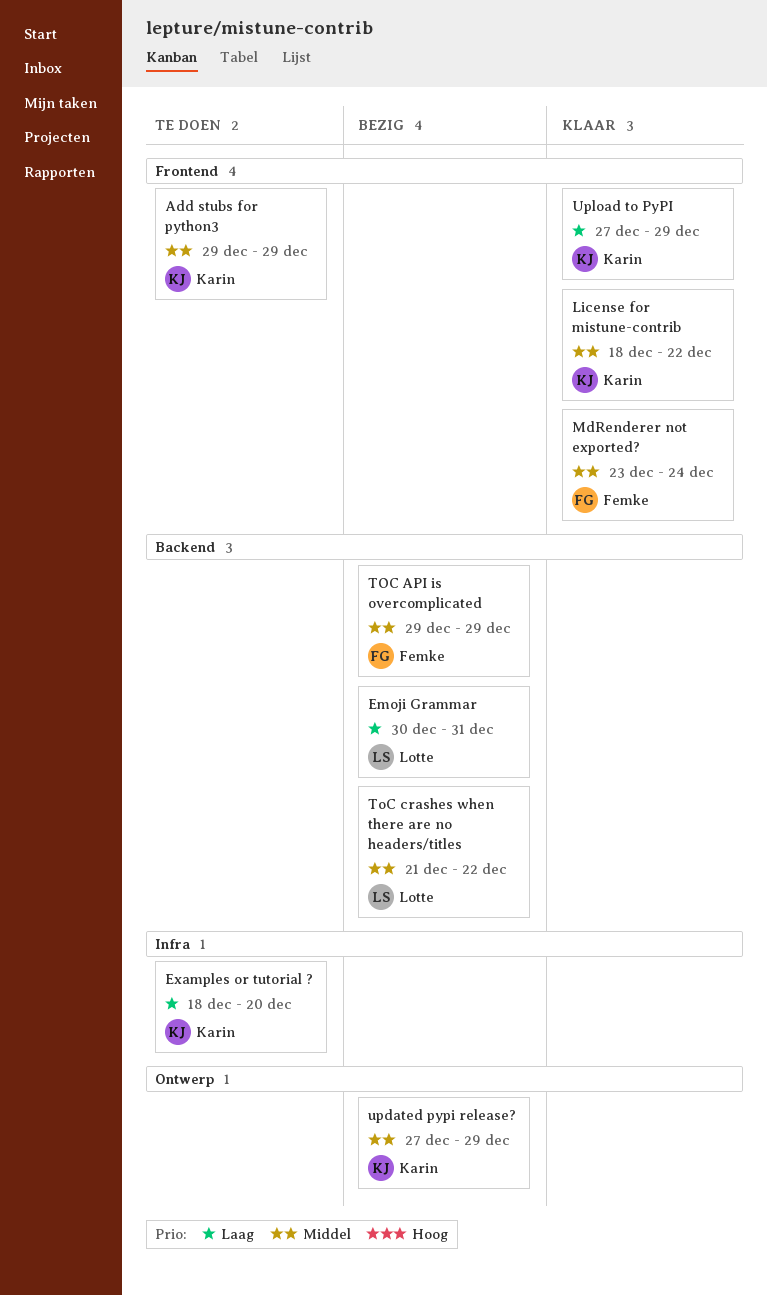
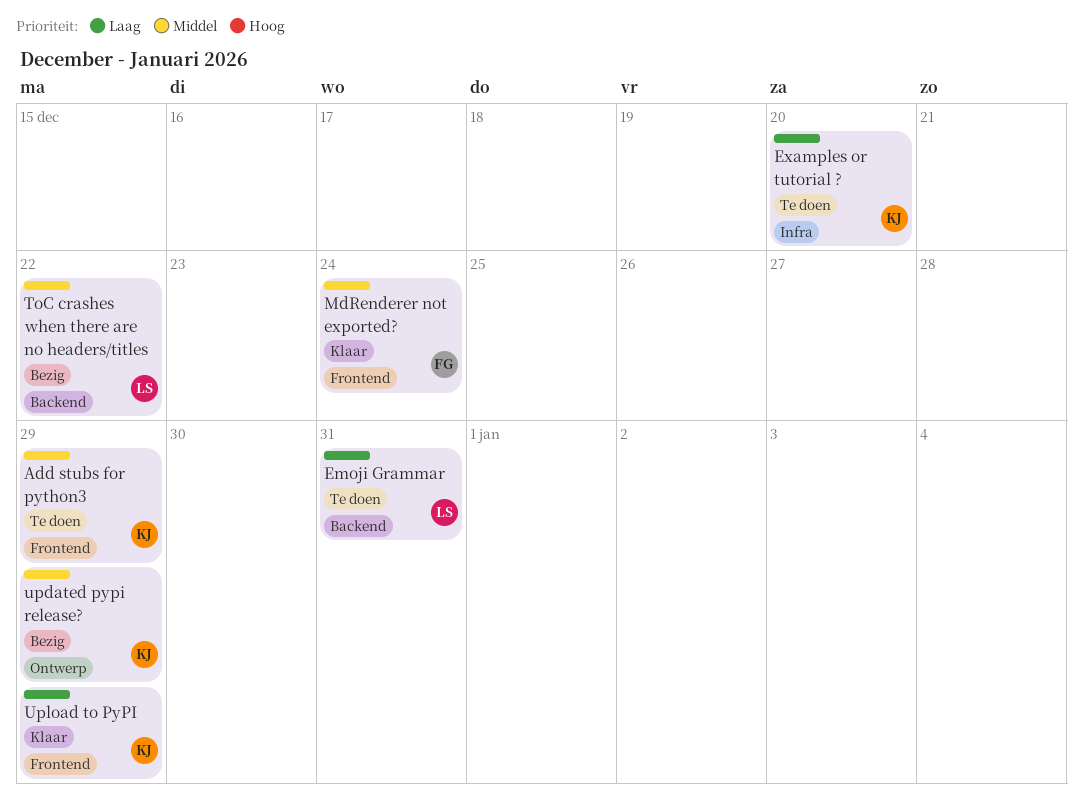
Emoji Grammar, status: Bezig -> Te doen
License for mistune-contrib: present -> none
TOC API is overcomplicated: present -> none

